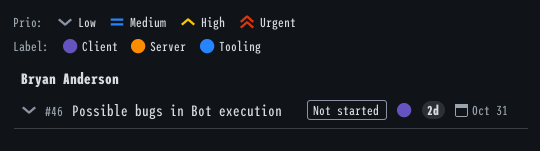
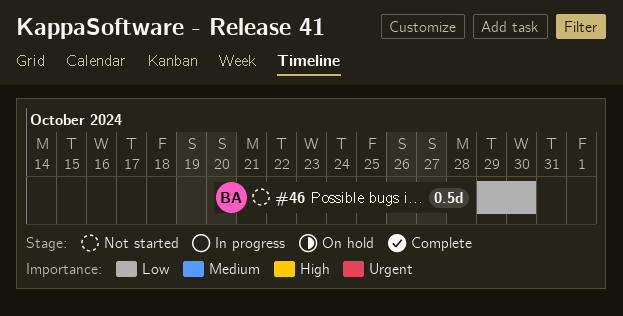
#46, estimate: 2d -> 0.5d
#46, due: Oct 31 -> Oct 30

